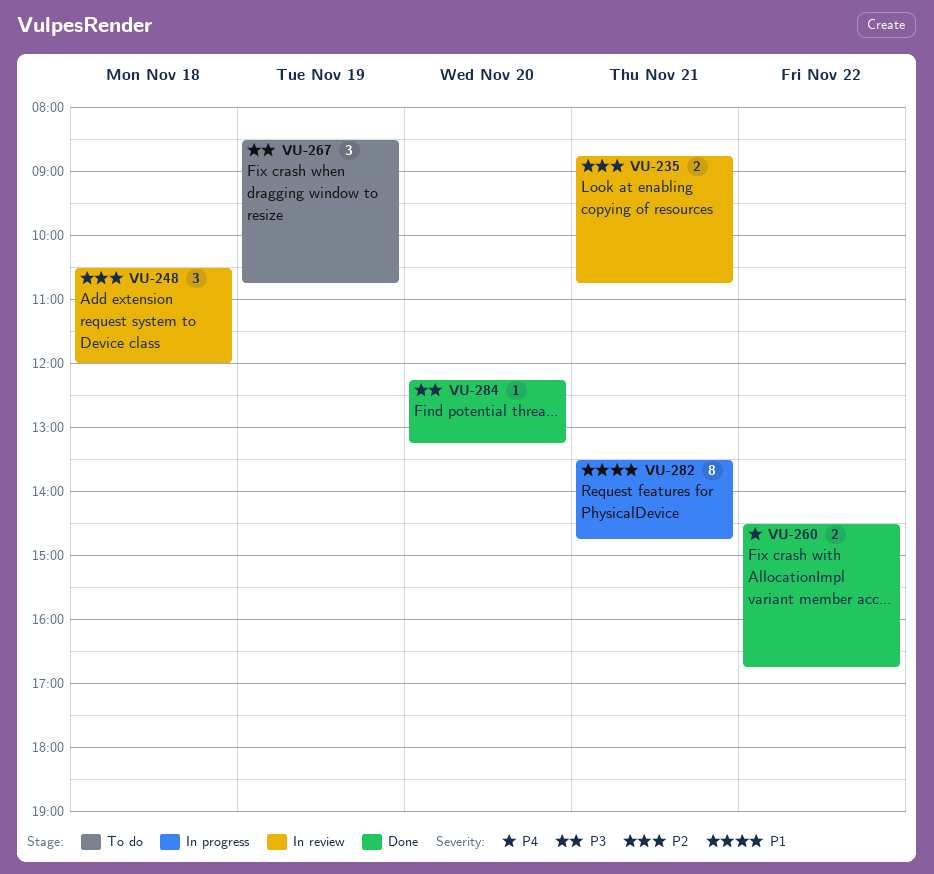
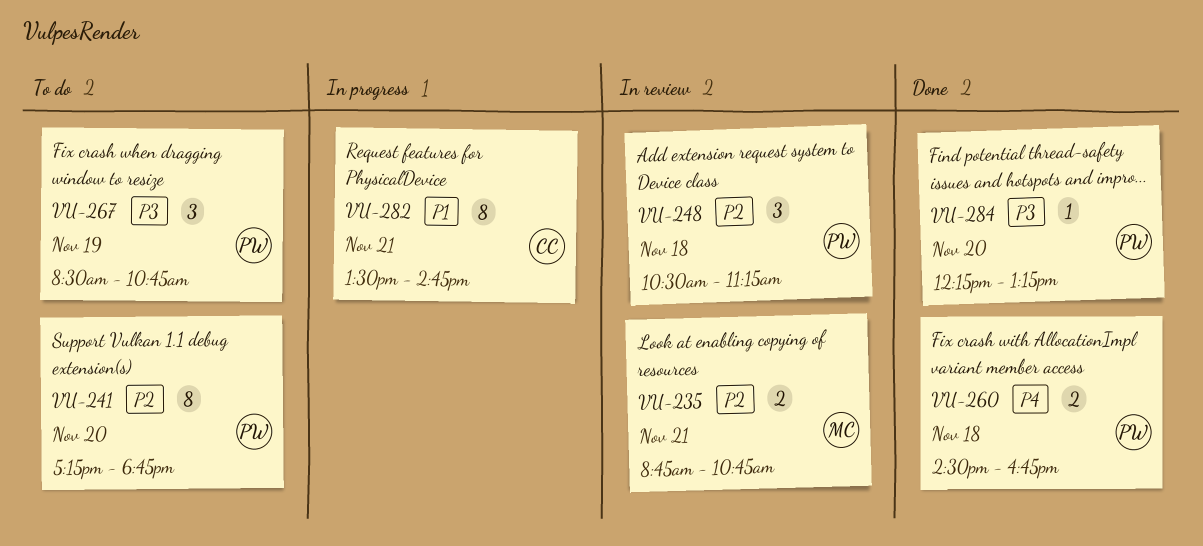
VU-241: none -> present
VU-248, ends: 12:00 -> 11:15
VU-260, day: Nov 22 -> Nov 18

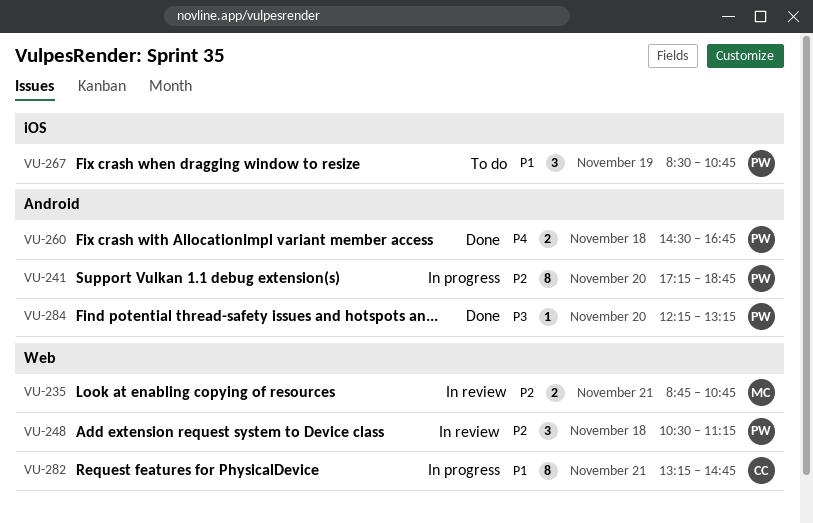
VU-241, status: To do -> In progress
VU-267, priority: P3 -> P1
VU-282, begins: 13:30 -> 13:15

